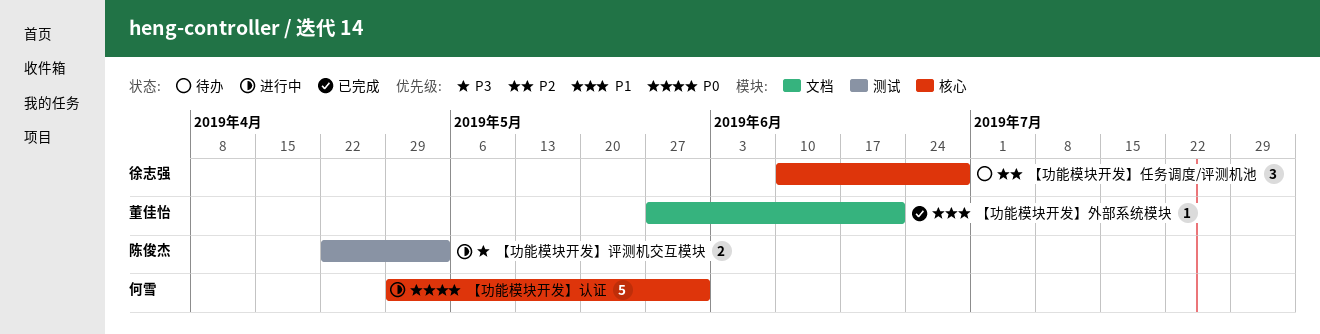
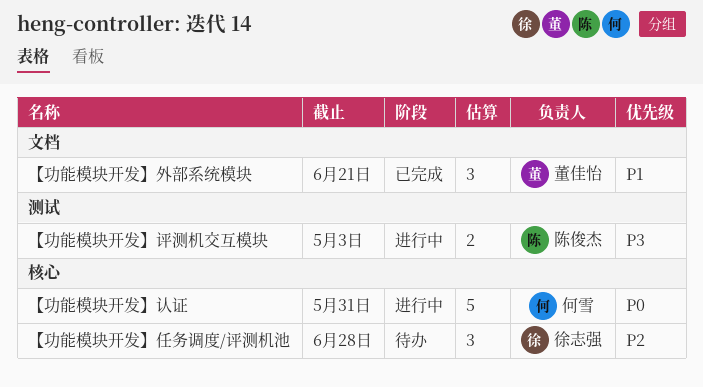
【功能模块开发】外部系统模块, estimate: 1 -> 3

